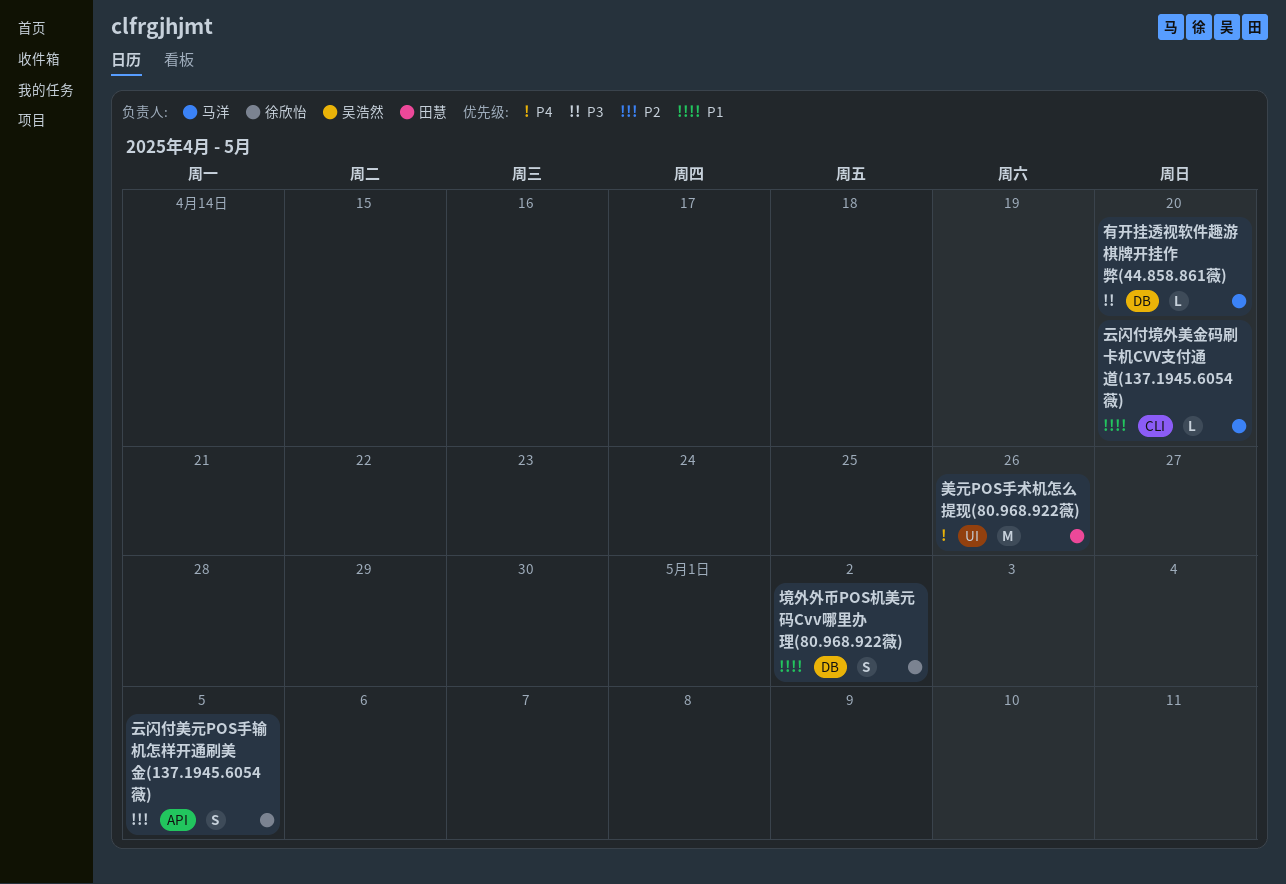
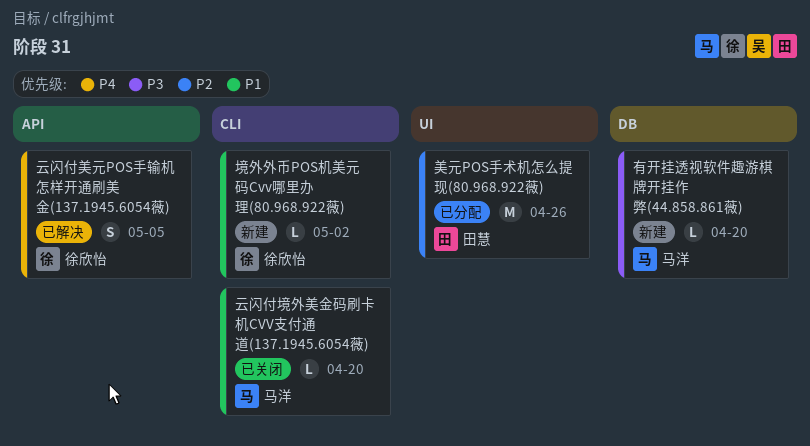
云闪付美元POS手输机怎样开通刷美金(137.1945.6054薇), priority: P2 -> P4
境外外币POS机美元码Cvv哪里办理(80.968.922薇), label: DB -> CLI
境外外币POS机美元码Cvv哪里办理(80.968.922薇), estimate: S -> L
美元POS手术机怎么提现(80.968.922薇), priority: P4 -> P2

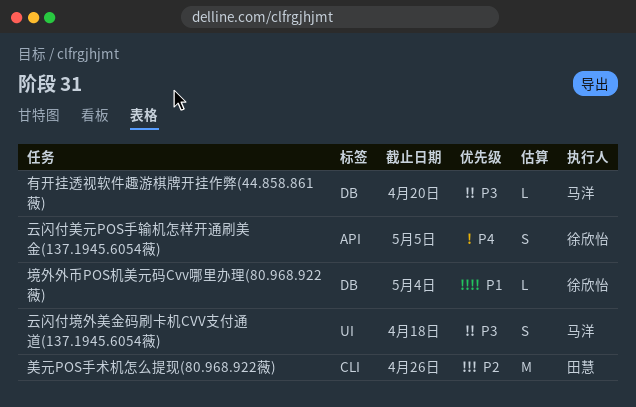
云闪付境外美金码刷卡机CVV支付通道(137.1945.6054薇), priority: P1 -> P3
云闪付境外美金码刷卡机CVV支付通道(137.1945.6054薇), label: CLI -> UI
云闪付境外美金码刷卡机CVV支付通道(137.1945.6054薇), estimate: L -> S
云闪付境外美金码刷卡机CVV支付通道(137.1945.6054薇), due: Apr 20 -> Apr 18
境外外币POS机美元码Cvv哪里办理(80.968.922薇), label: CLI -> DB
境外外币POS机美元码Cvv哪里办理(80.968.922薇), due: May 2 -> May 4
美元POS手术机怎么提现(80.968.922薇), label: UI -> CLI

